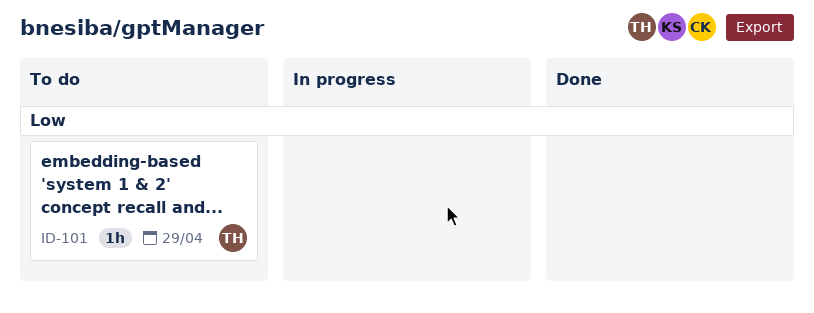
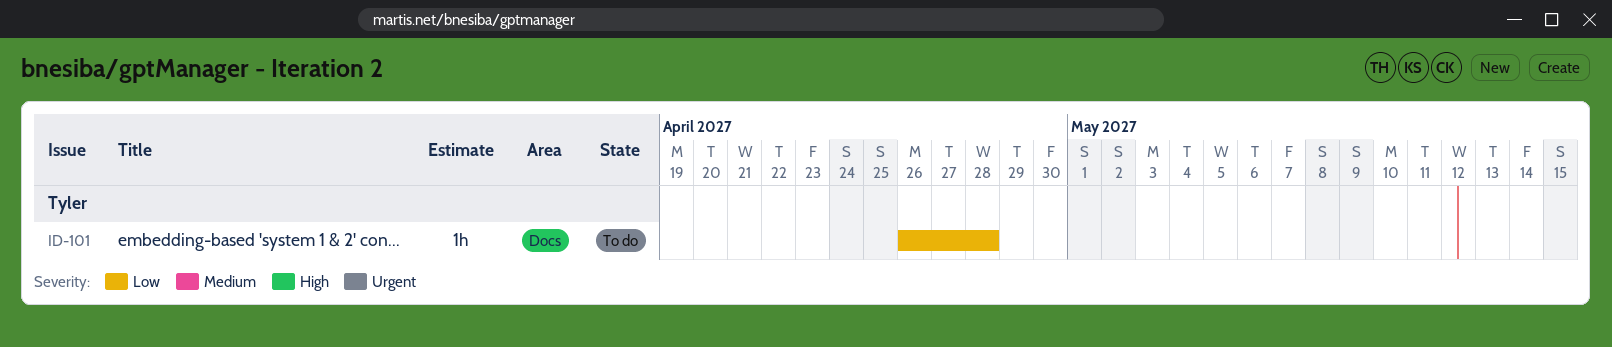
ID-101, due: Apr 29 -> Apr 28

